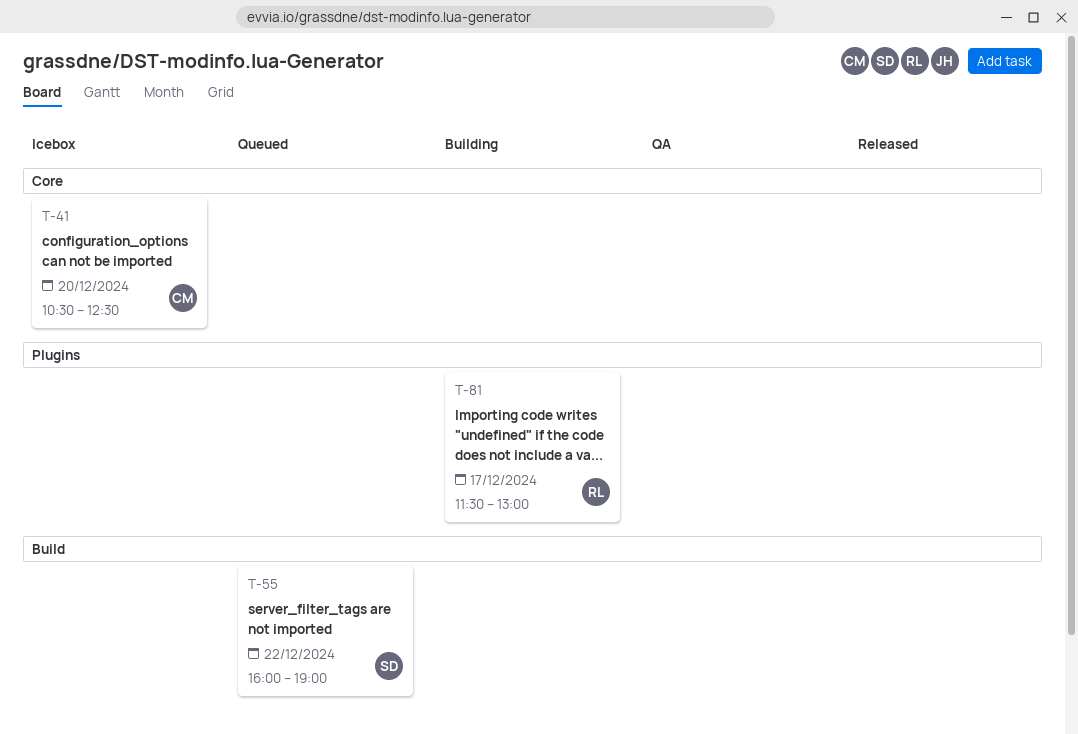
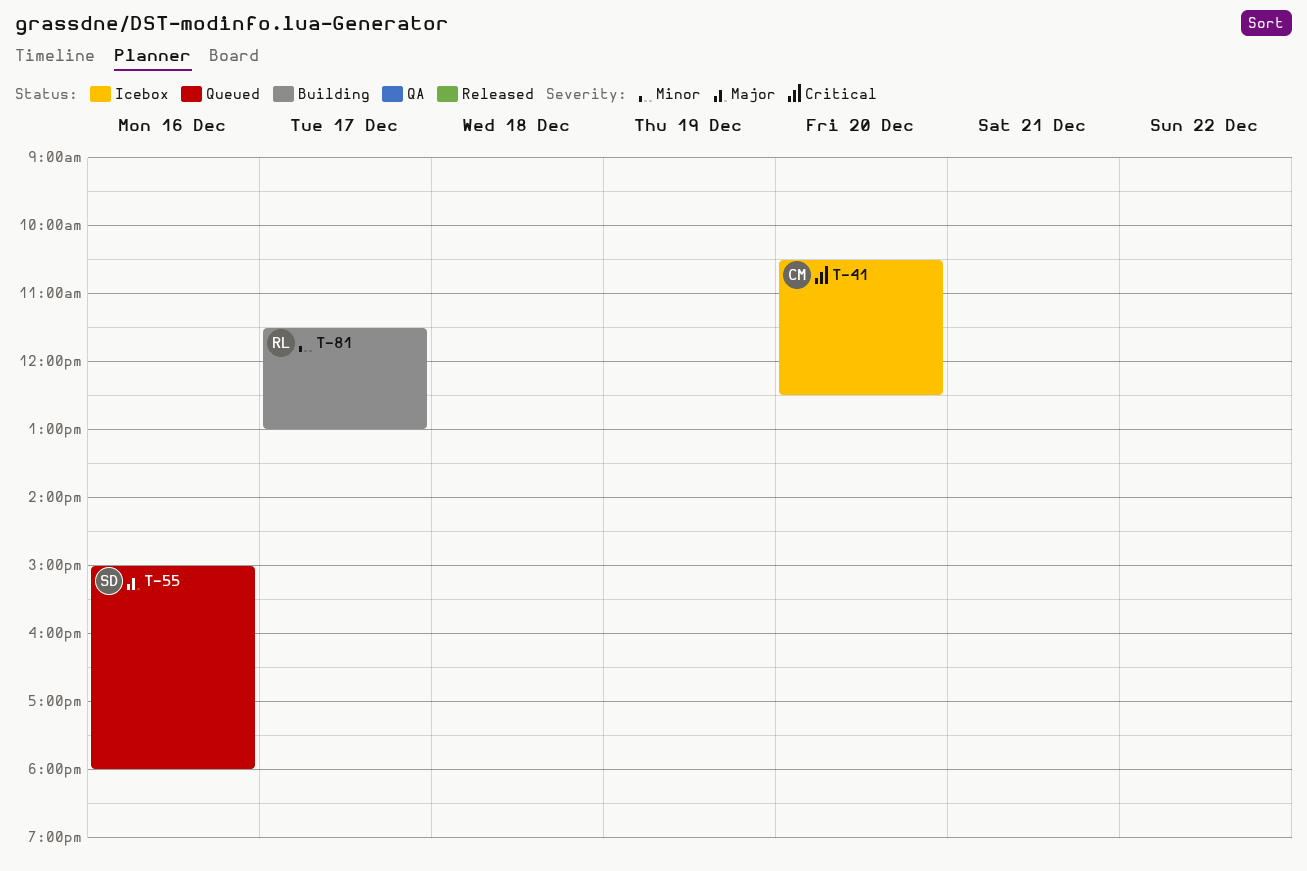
T-55, day: Dec 22 -> Dec 16
T-55, begins: 16:00 -> 15:00
T-55, ends: 19:00 -> 18:00

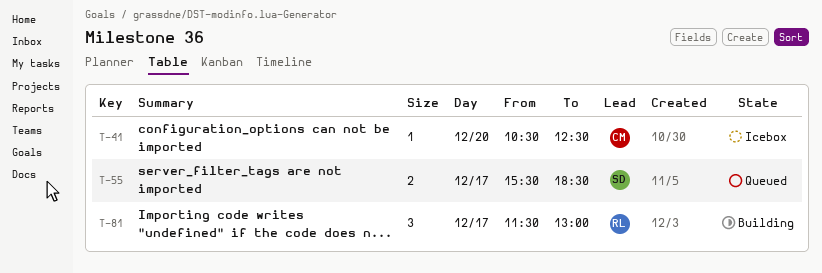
T-55, day: Dec 16 -> Dec 17
T-55, begins: 15:00 -> 15:30
T-55, ends: 18:00 -> 18:30

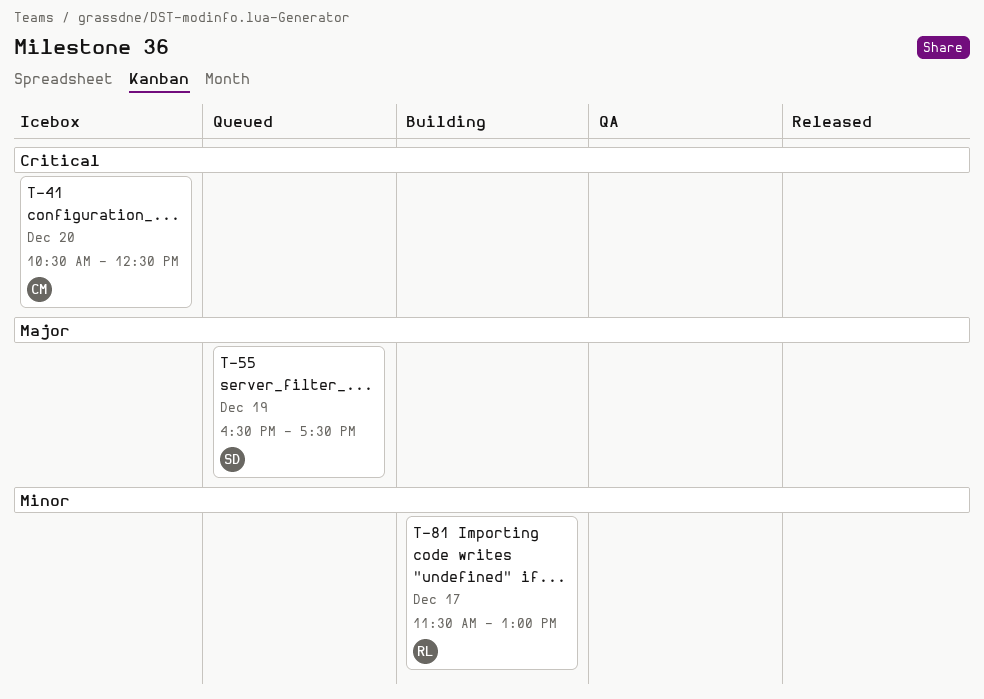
T-55, day: Dec 17 -> Dec 19
T-55, begins: 15:30 -> 16:30
T-55, ends: 18:30 -> 17:30

